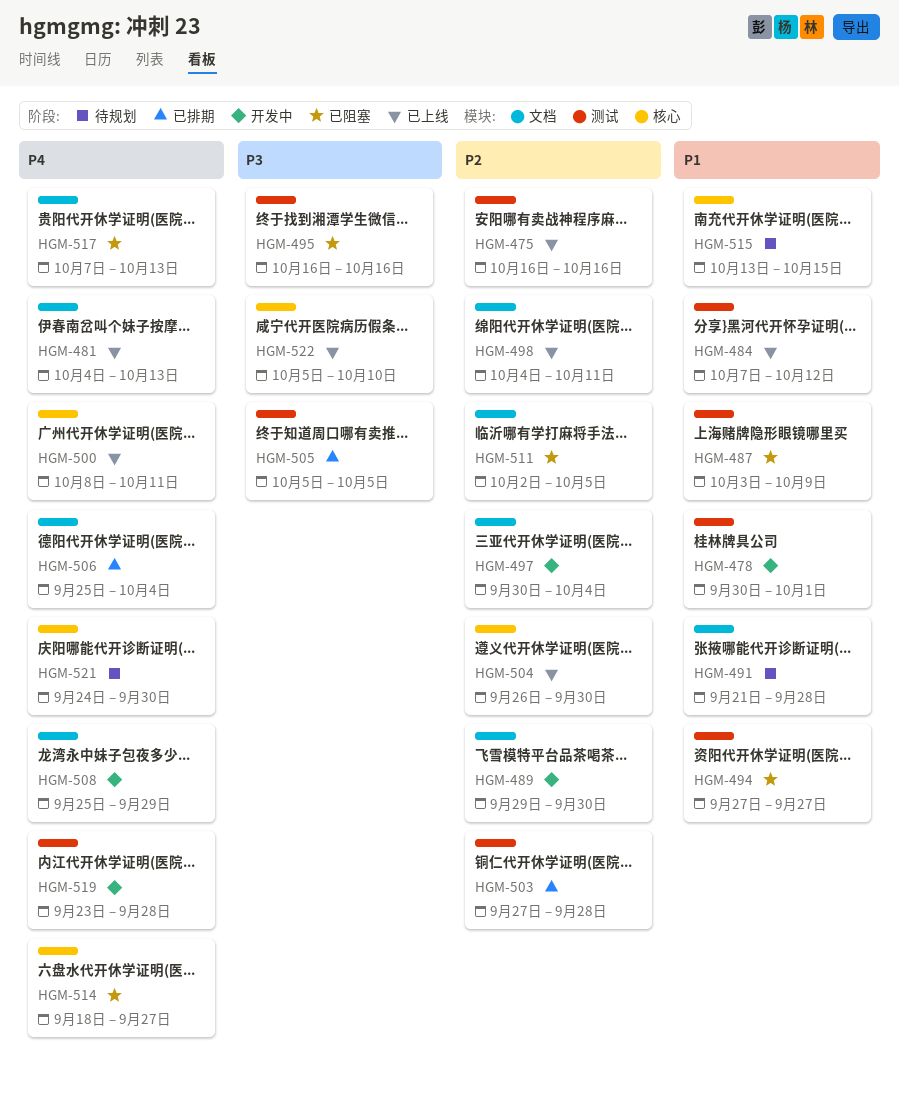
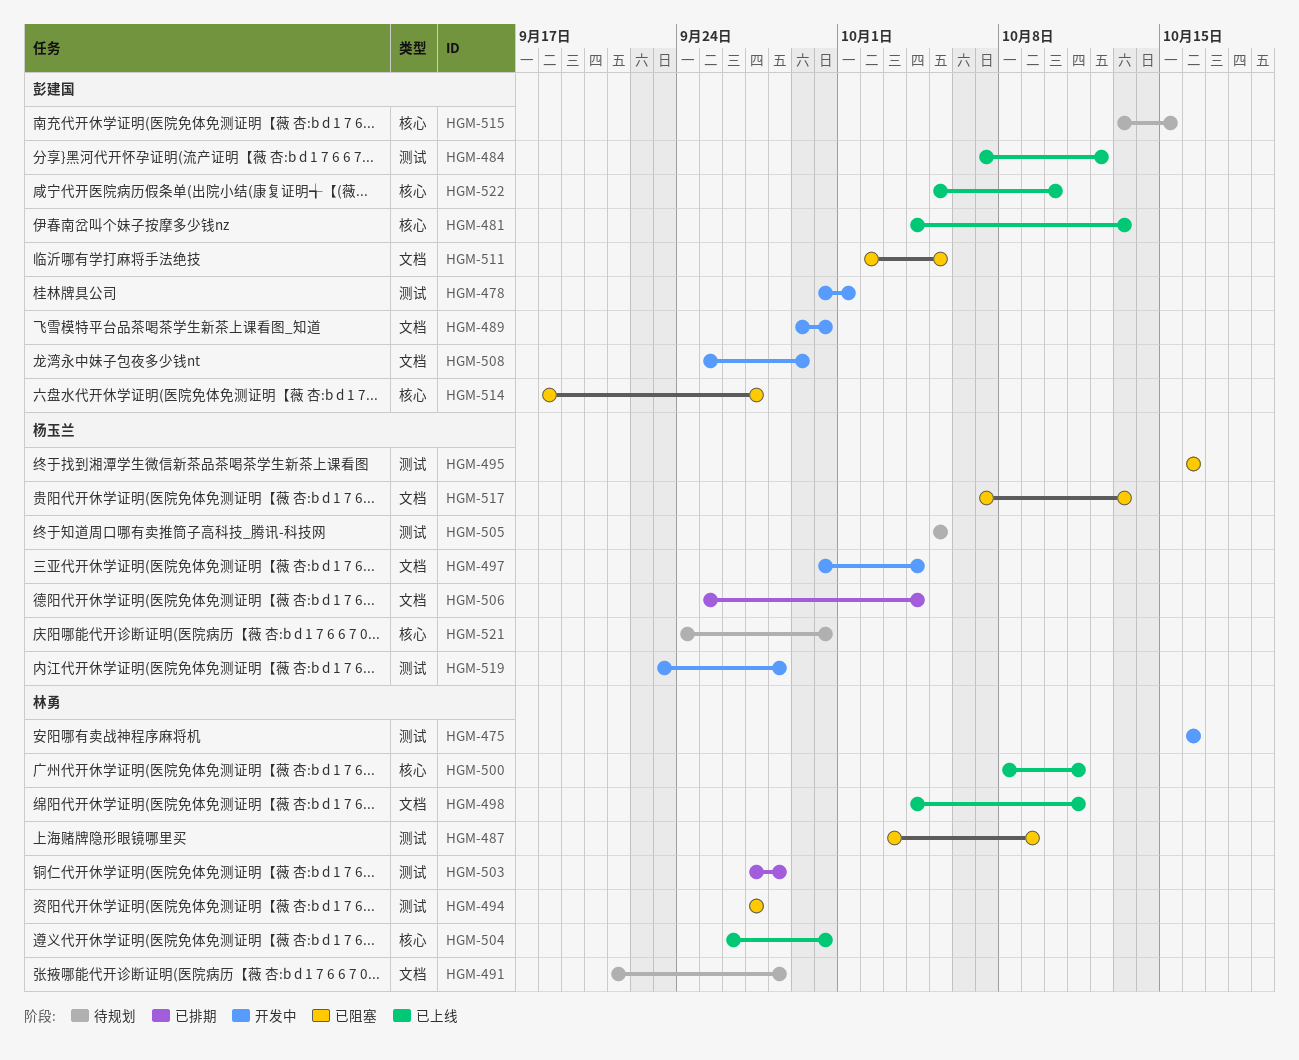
HGM-475, status: 已上线 -> 开发中
HGM-481, label: 文档 -> 核心
HGM-505, status: 已排期 -> 待规划

